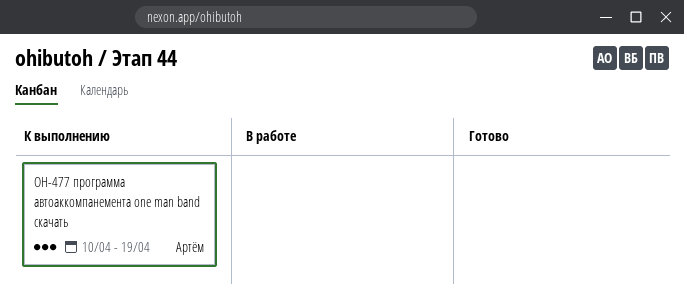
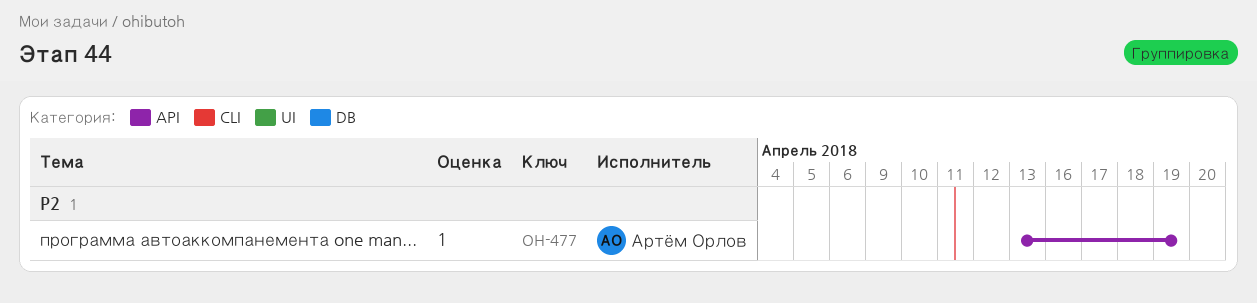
OH-477, estimate: 3 -> 1
OH-477, start: Apr 10 -> Apr 13

